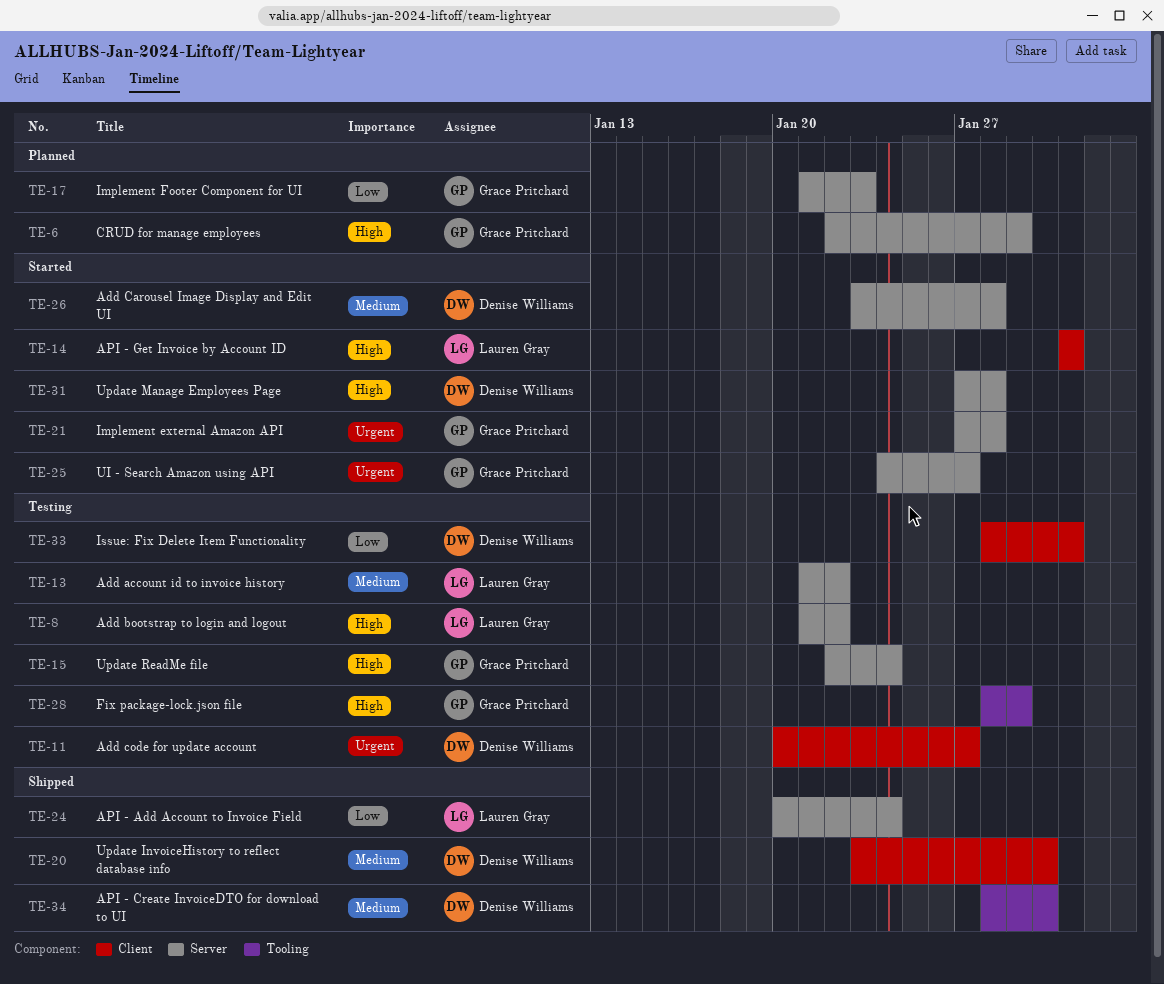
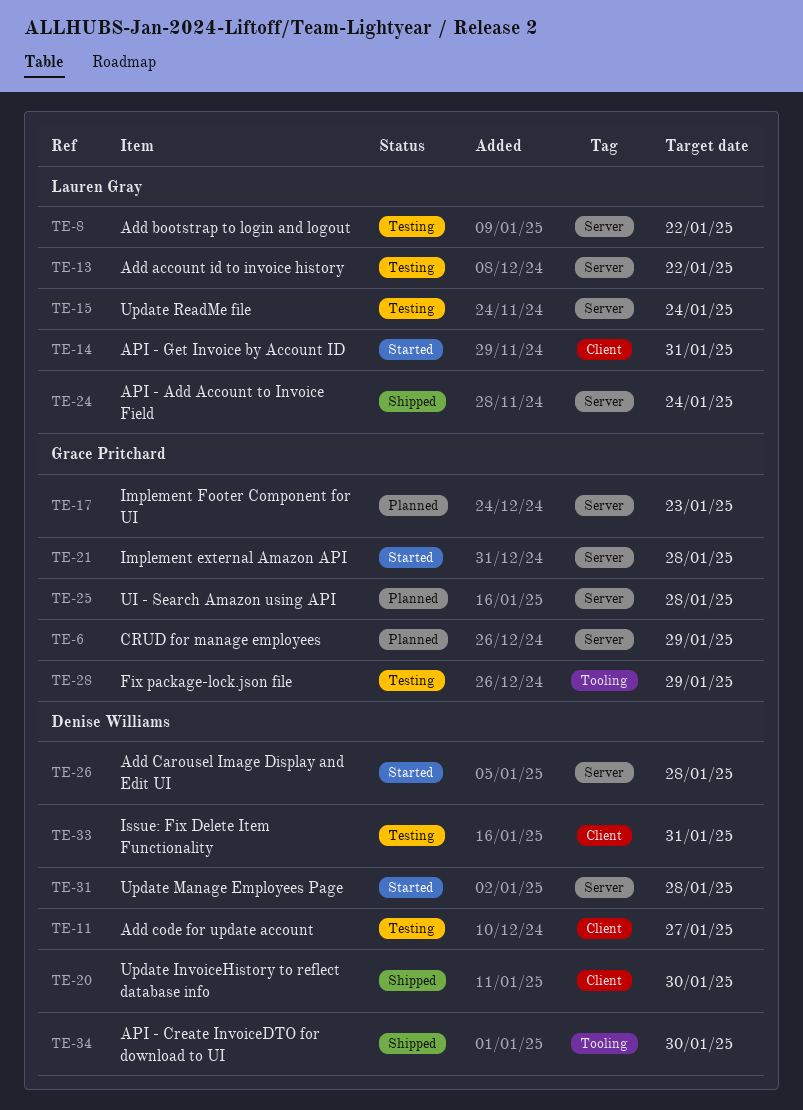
TE-15, owner: Grace Pritchard -> Lauren Gray
TE-25, status: Started -> Planned
TE-25, due: Jan 27 -> Jan 28

